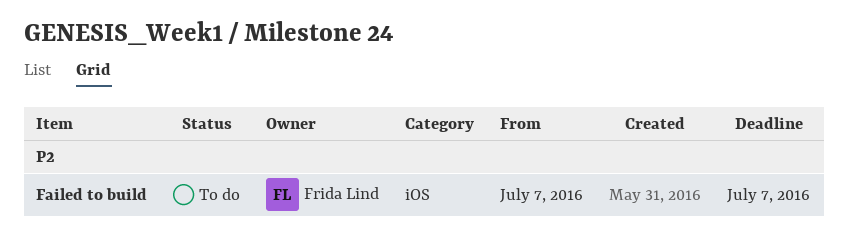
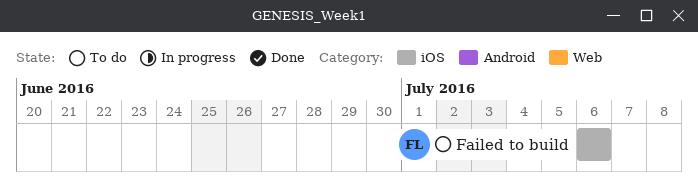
Failed to build, start: Jul 7 -> Jul 6
Failed to build, due: Jul 7 -> Jul 6

